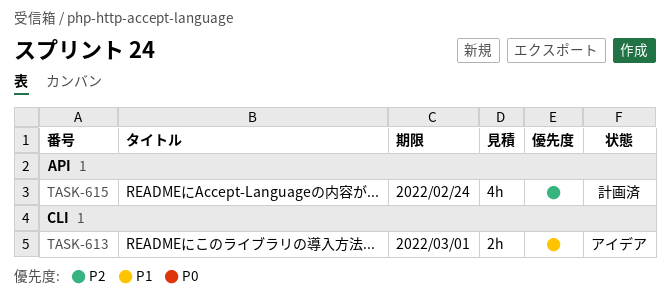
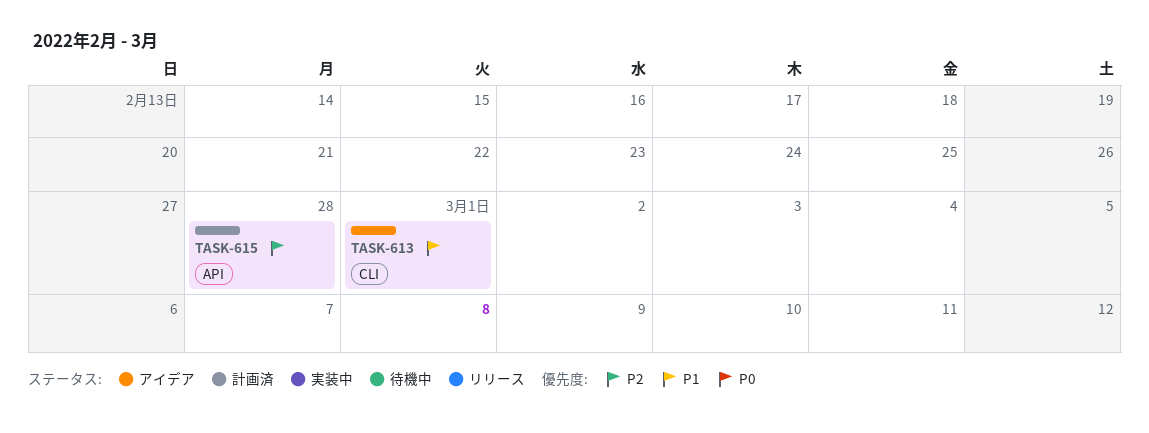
TASK-615, due: Feb 24 -> Feb 28

